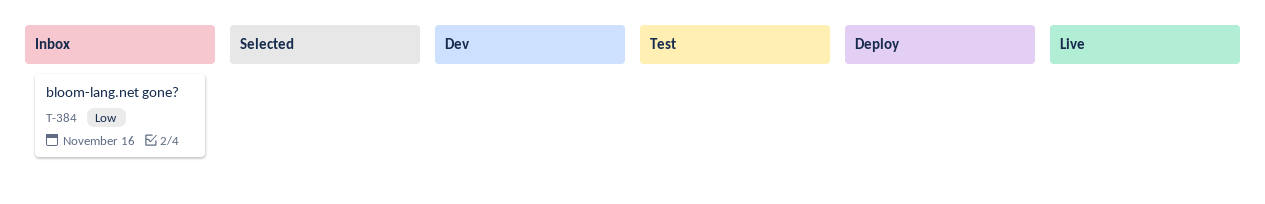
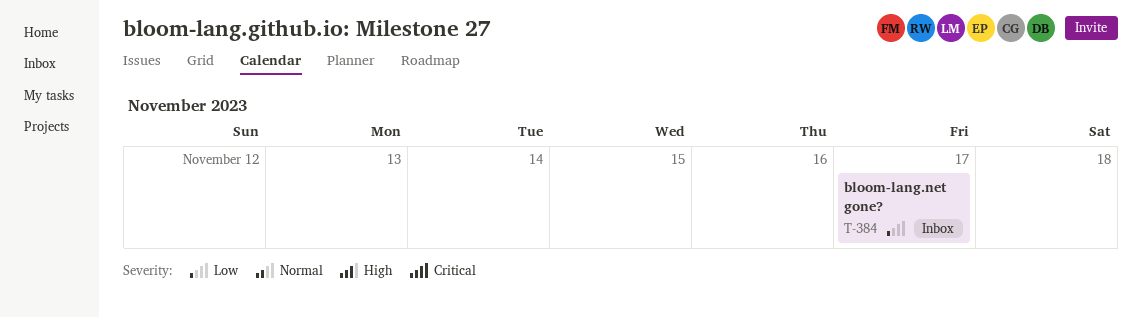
T-384, due: Nov 16 -> Nov 17

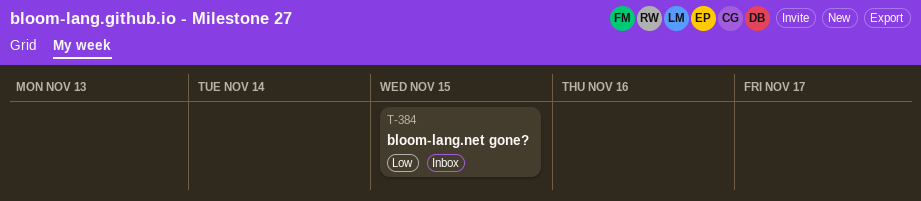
T-384, due: Nov 17 -> Nov 15

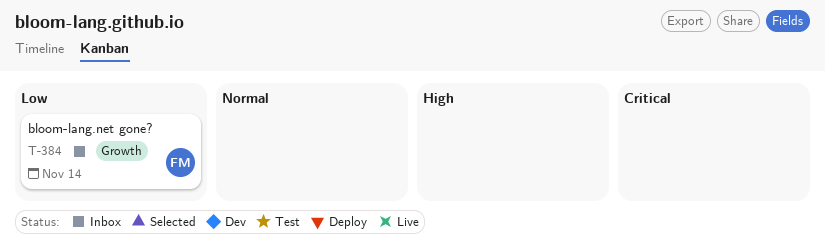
T-384, due: Nov 15 -> Nov 14

